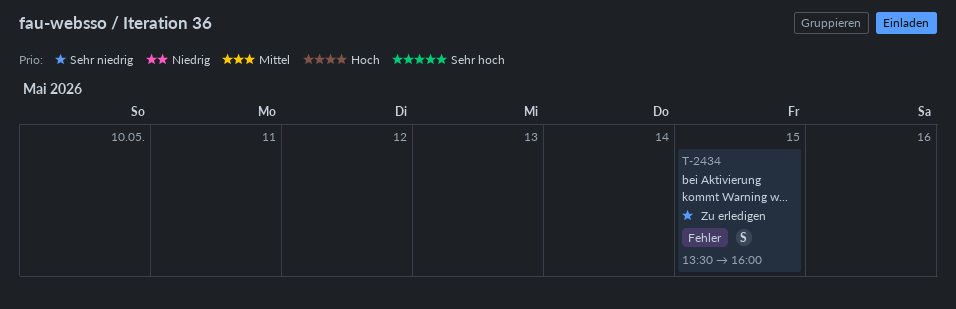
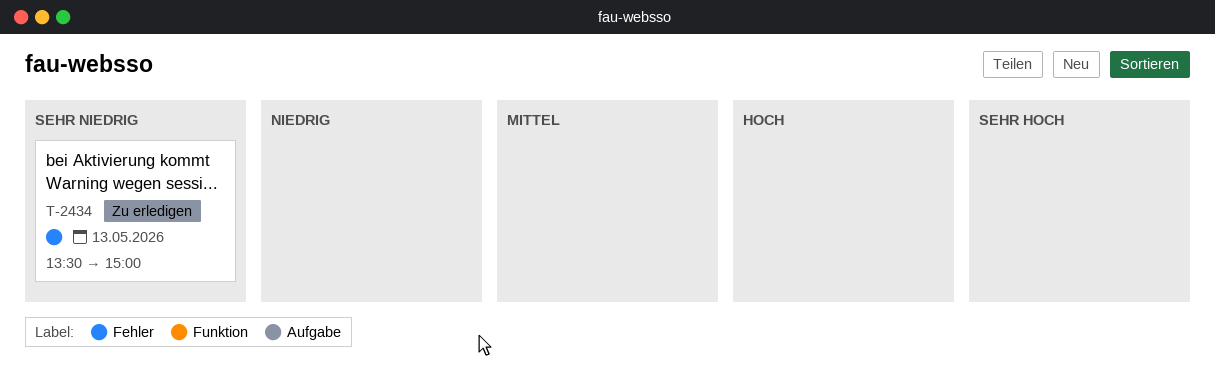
T-2434, day: May 15 -> May 13
T-2434, ends: 16:00 -> 15:00

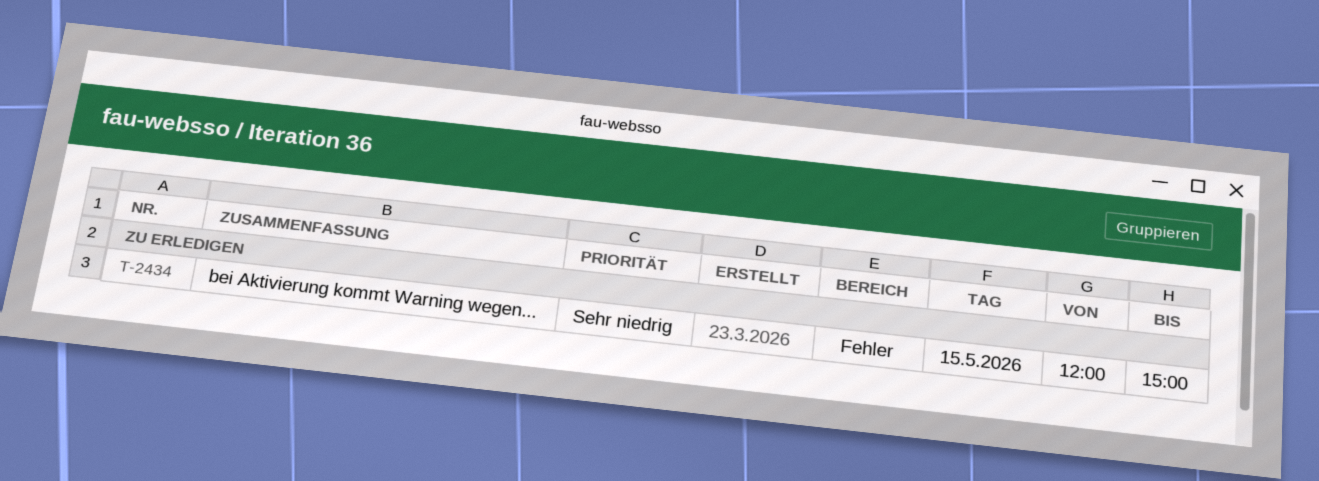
T-2434, day: May 13 -> May 15
T-2434, begins: 13:30 -> 12:00

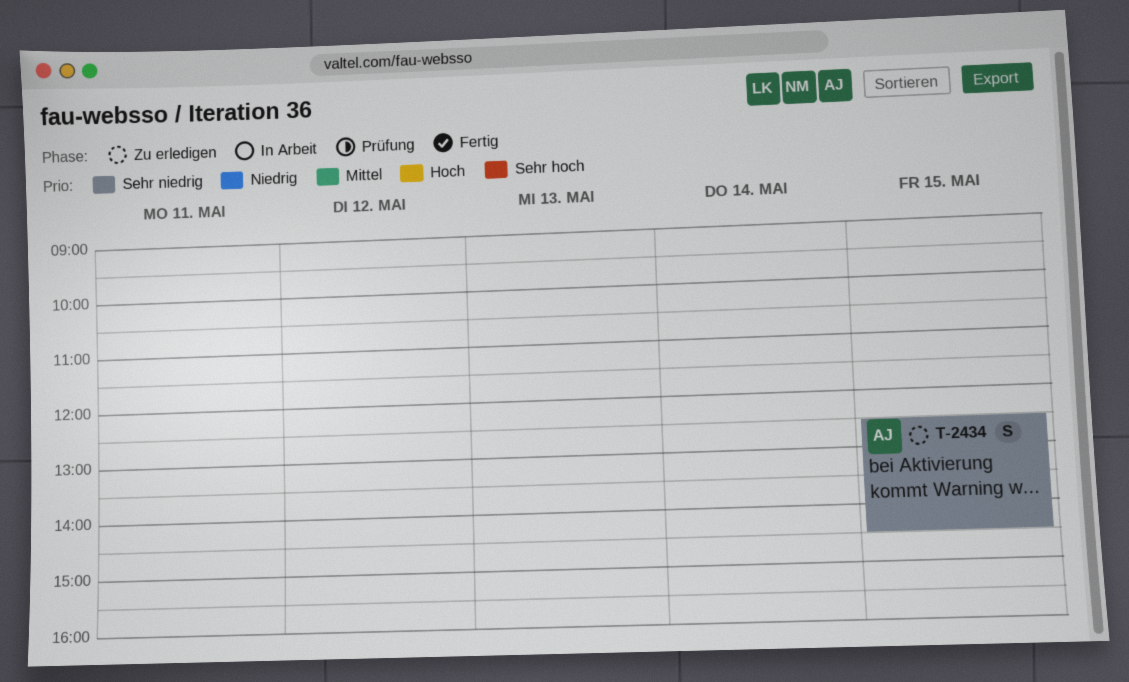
T-2434, begins: 12:00 -> 12:30
T-2434, ends: 15:00 -> 14:30

